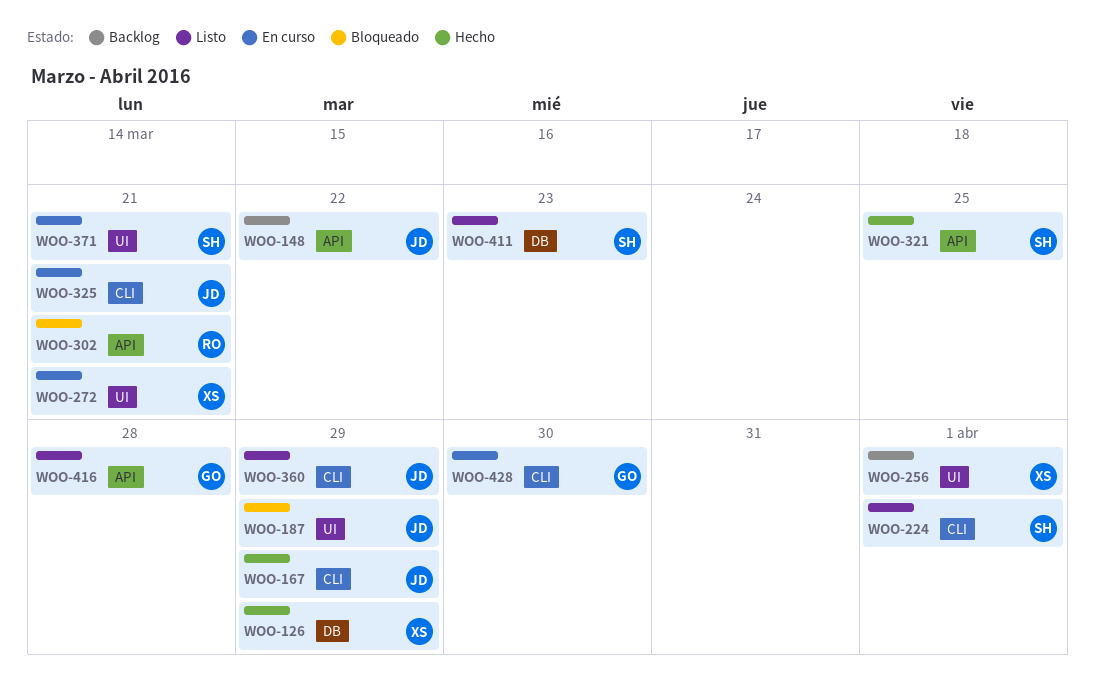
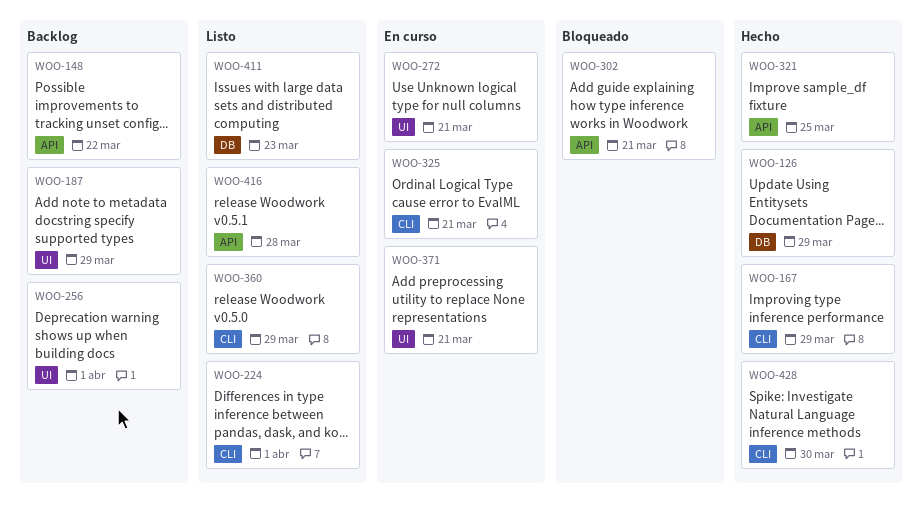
WOO-187, status: Bloqueado -> Backlog
WOO-428, status: En curso -> Hecho

